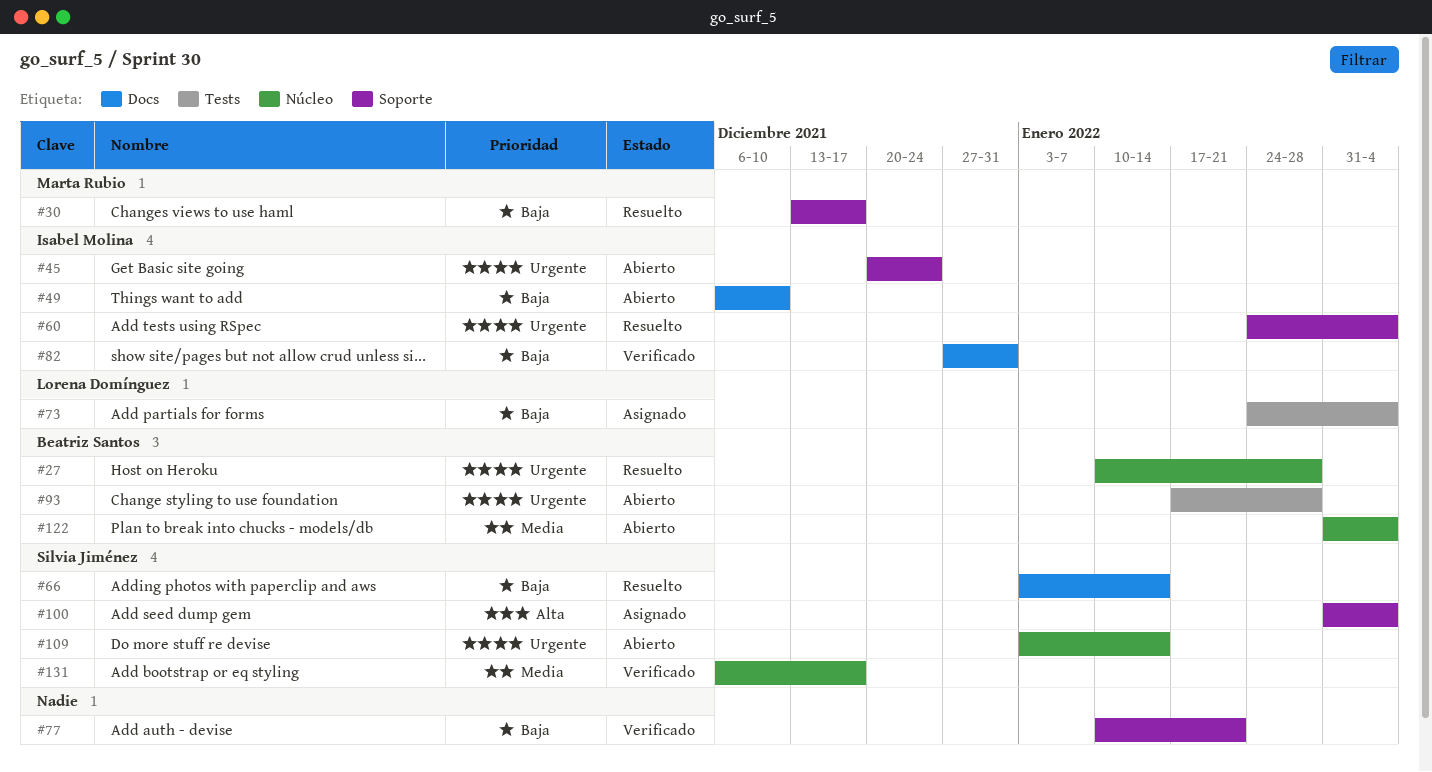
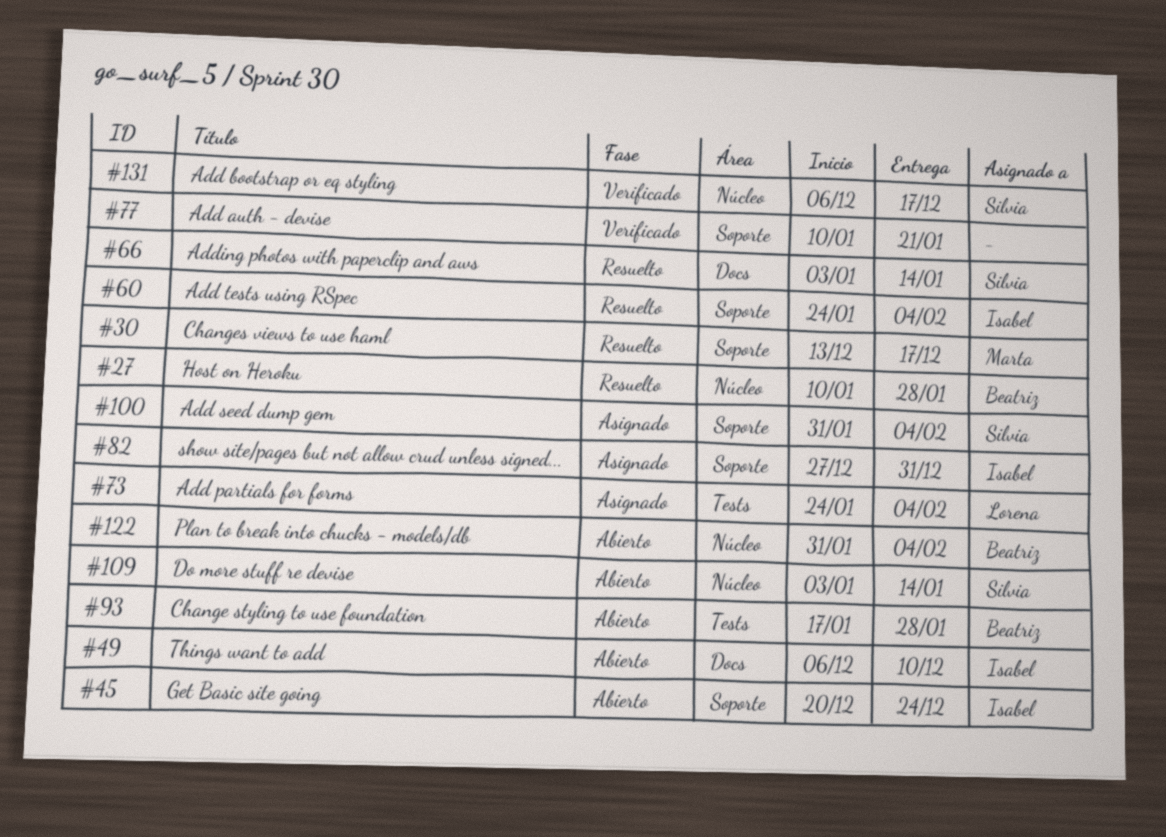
#82, status: Verificado -> Asignado
#82, label: Docs -> Soporte

